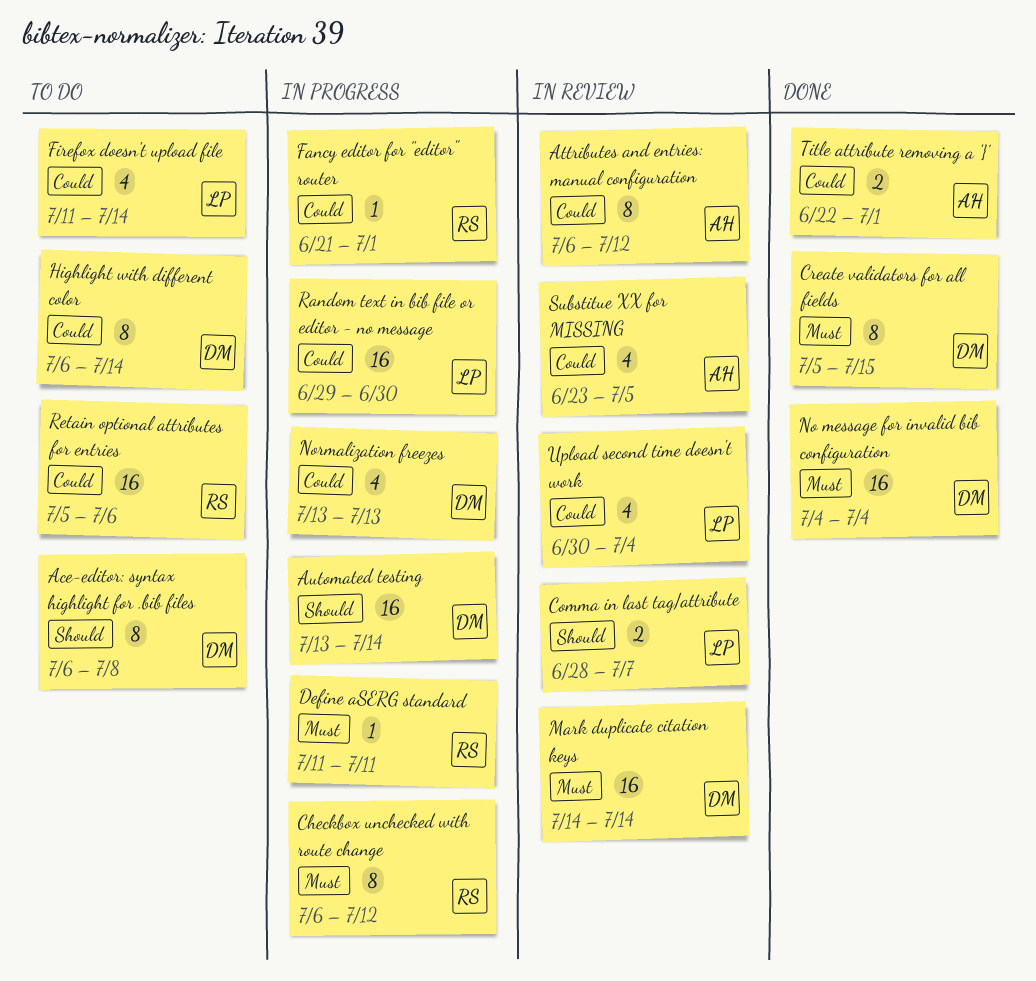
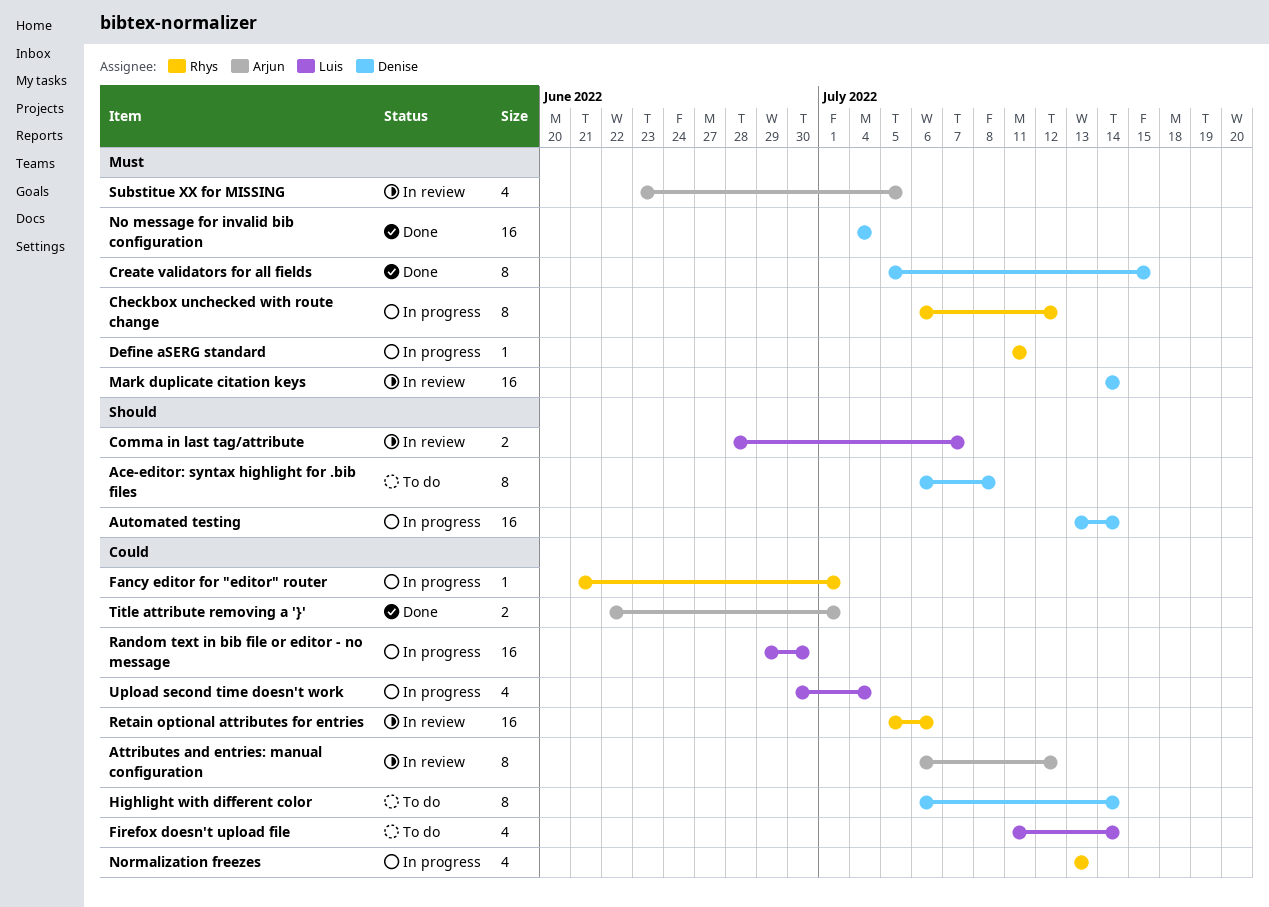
Normalization freezes, owner: Denise -> Rhys
Retain optional attributes for entries, status: To do -> In review
Substitue XX for MISSING, priority: Could -> Must
Upload second time doesn't work, status: In review -> In progress

